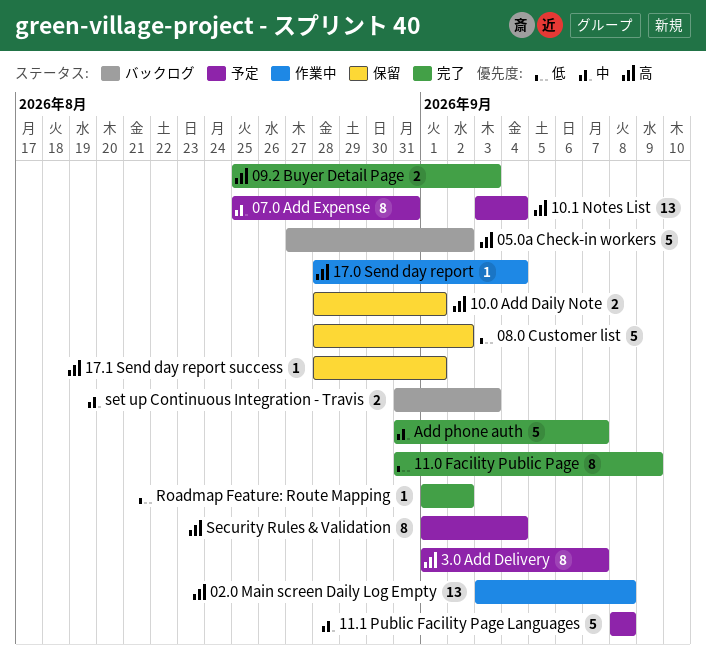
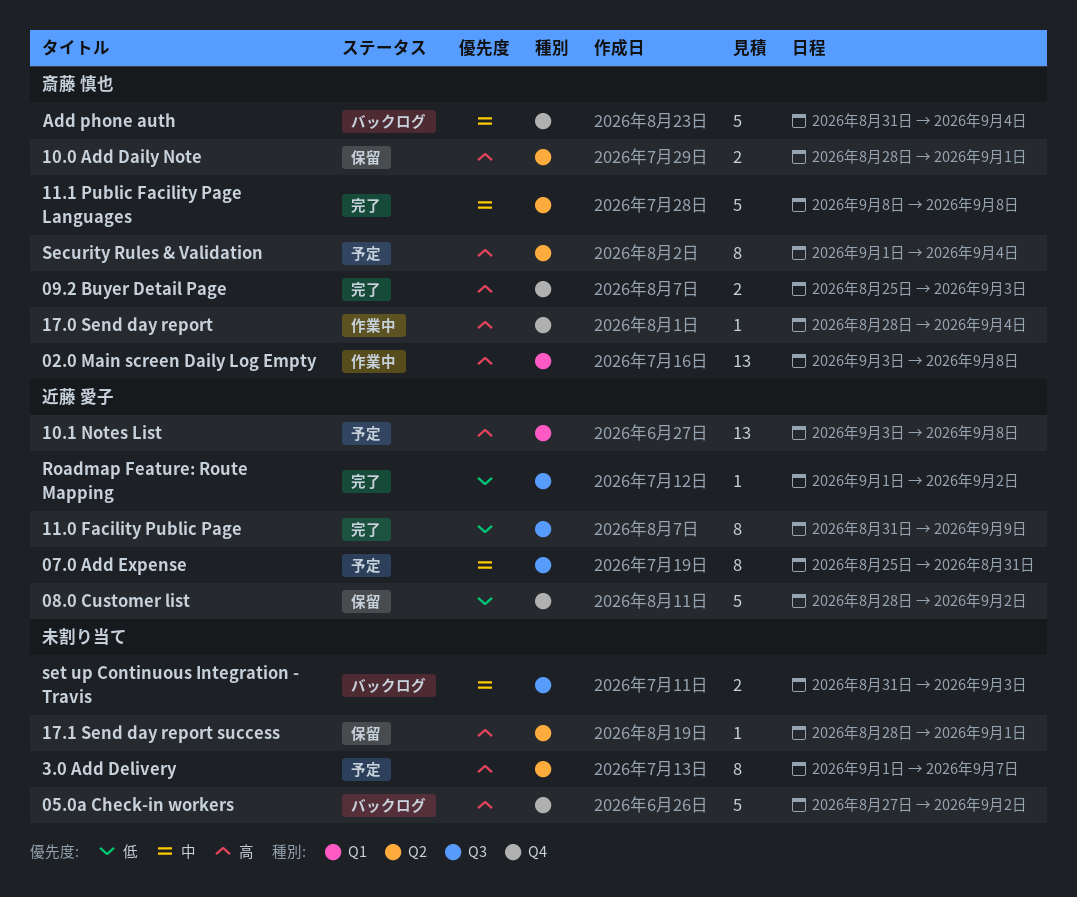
10.1 Notes List, due: Sep 4 -> Sep 8
11.1 Public Facility Page Languages, status: 予定 -> 完了
Add phone auth, status: 完了 -> バックログ
Add phone auth, due: Sep 7 -> Sep 4

